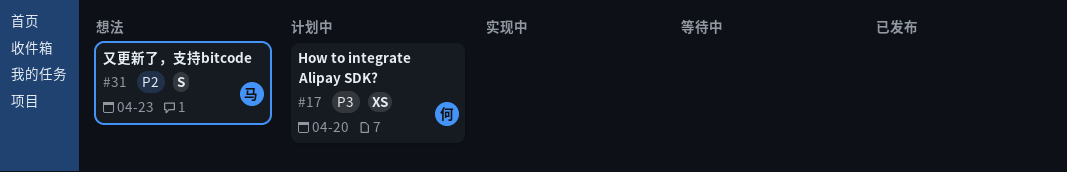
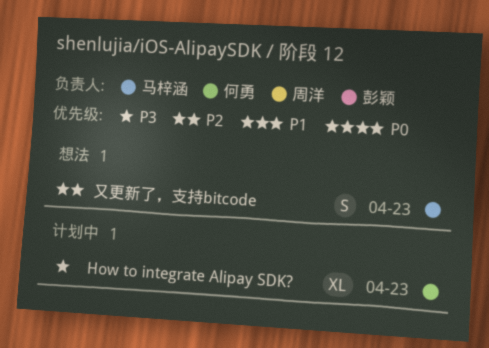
How to integrate Alipay SDK?, estimate: XS -> XL
How to integrate Alipay SDK?, due: Apr 20 -> Apr 23

